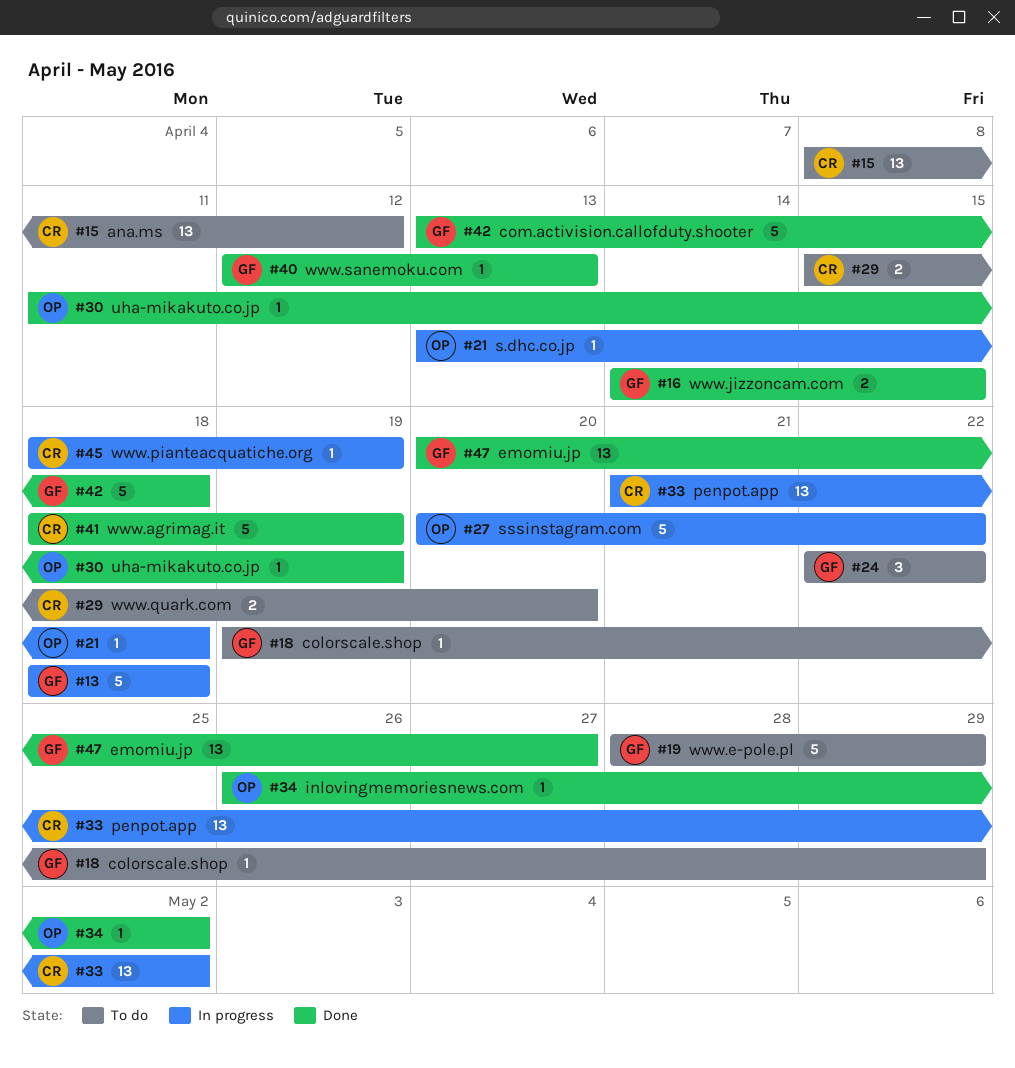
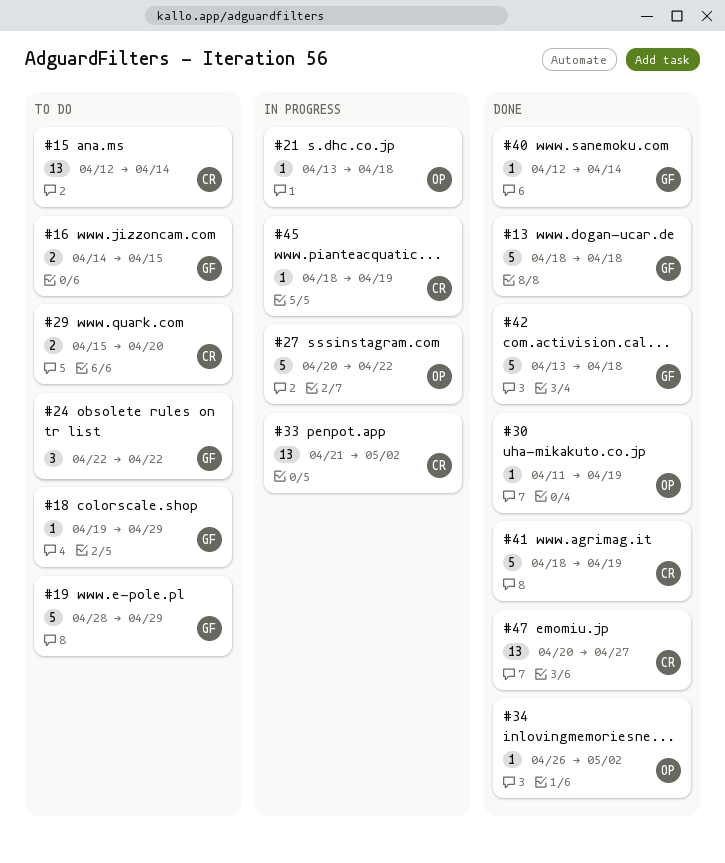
#13, status: In progress -> Done
#15, start: Apr 8 -> Apr 12
#15, due: Apr 12 -> Apr 14
#16, status: Done -> To do
#40, due: Apr 13 -> Apr 14
#47, owner: GF -> CR

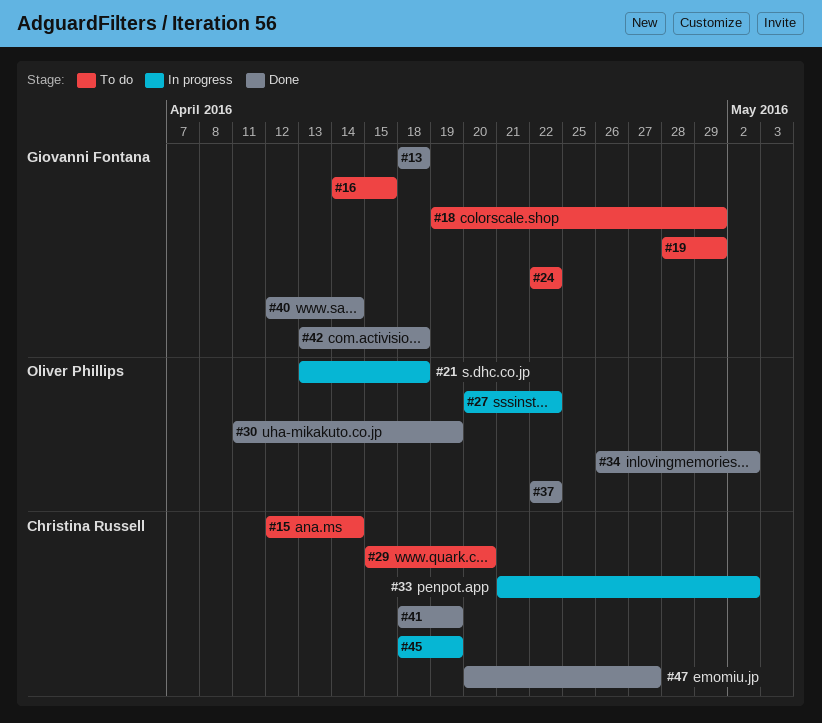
#37: none -> present

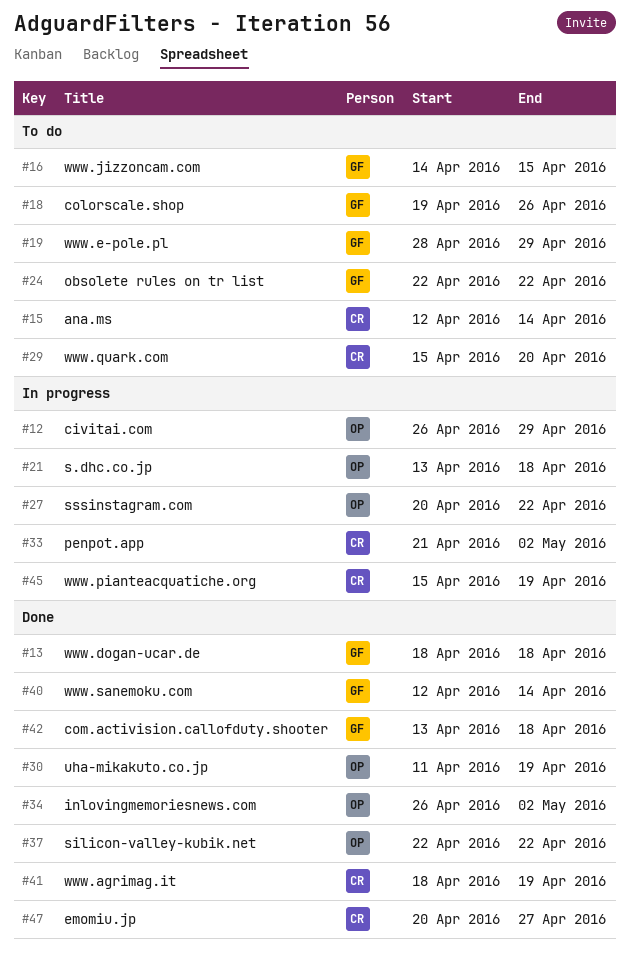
#12: none -> present
#18, due: Apr 29 -> Apr 26
#45, start: Apr 18 -> Apr 15

